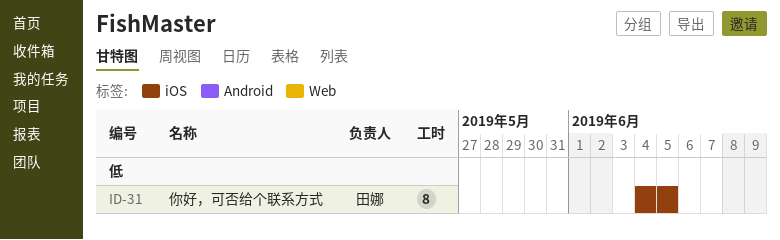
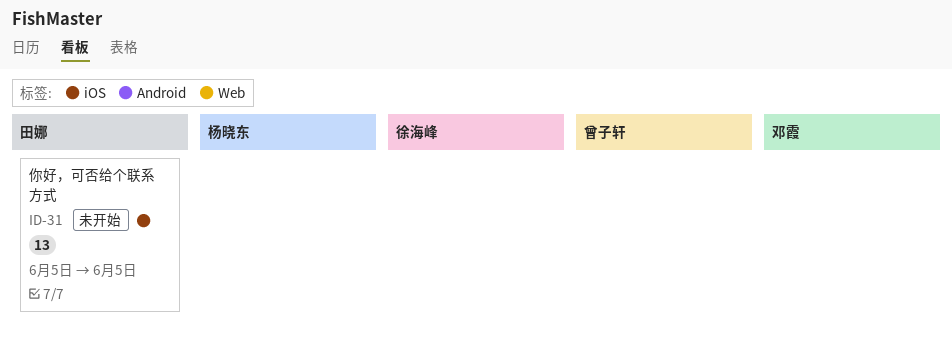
ID-31, estimate: 8 -> 13
ID-31, start: Jun 4 -> Jun 5

